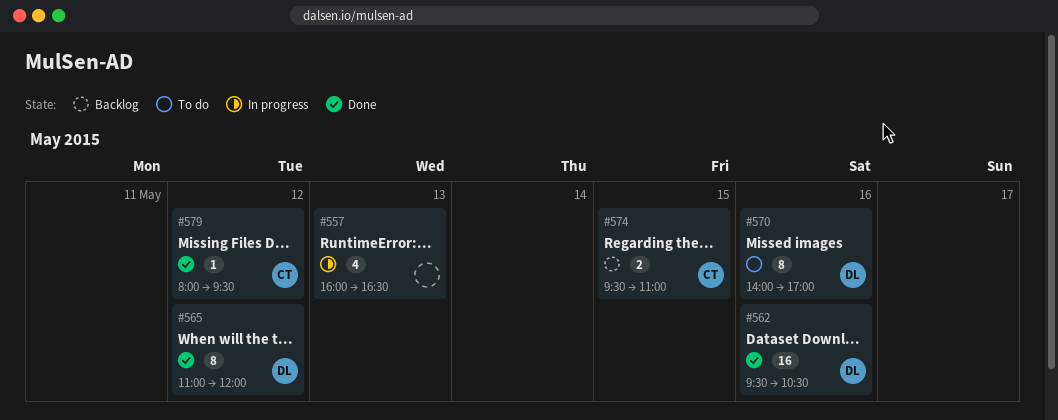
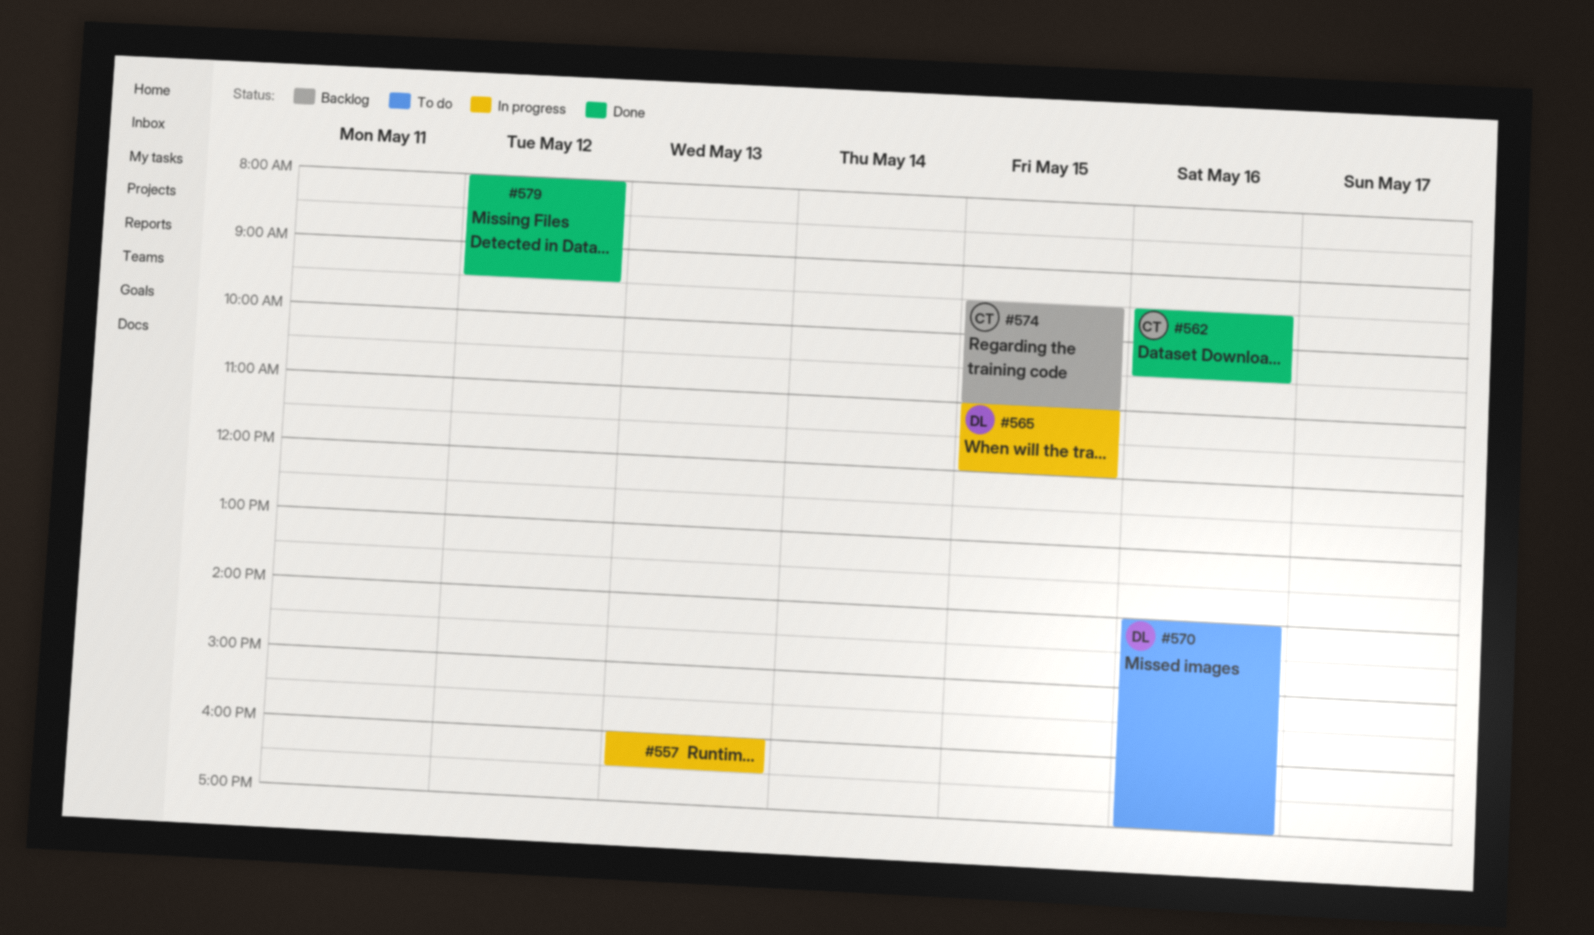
#562, owner: DL -> CT
#565, status: Done -> In progress
#565, day: May 12 -> May 15
#579, owner: CT -> none

